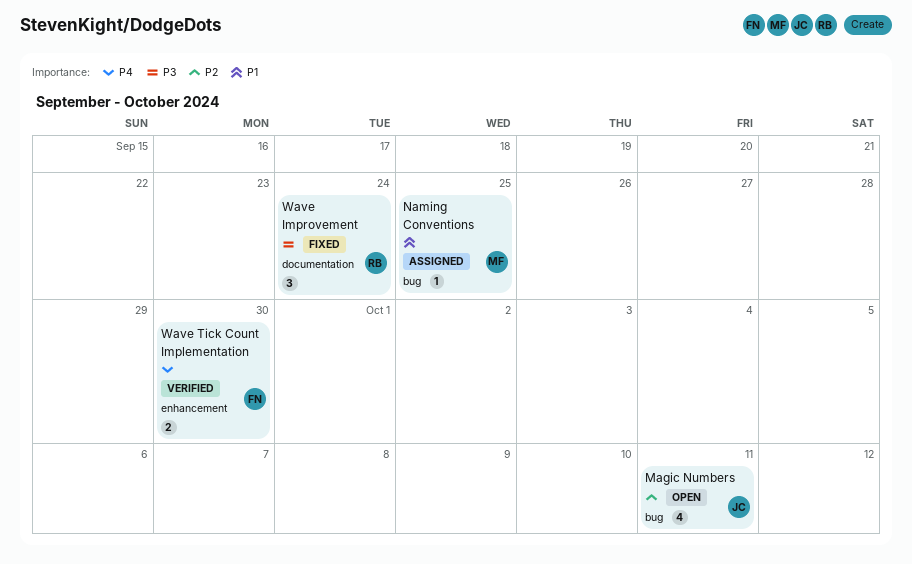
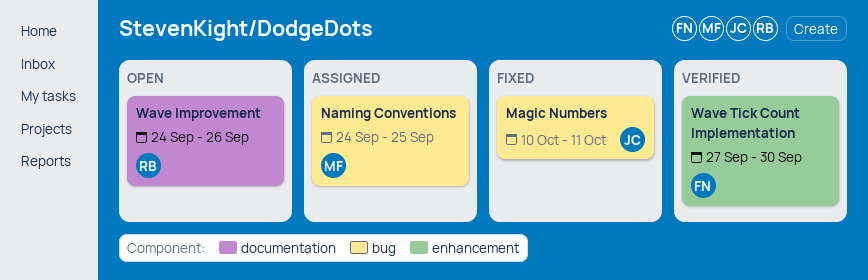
Magic Numbers, status: Open -> Fixed
Wave Improvement, status: Fixed -> Open
Wave Improvement, due: Sep 24 -> Sep 26

